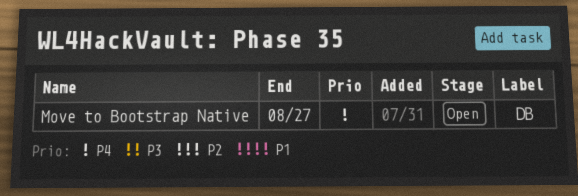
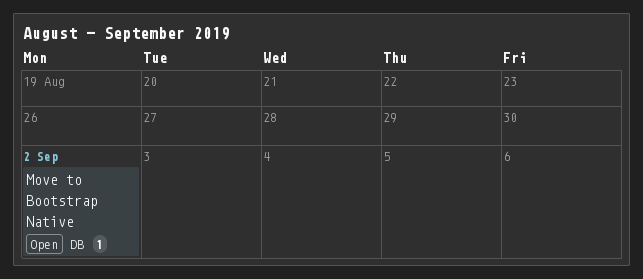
Move to Bootstrap Native, due: Aug 27 -> Sep 2

